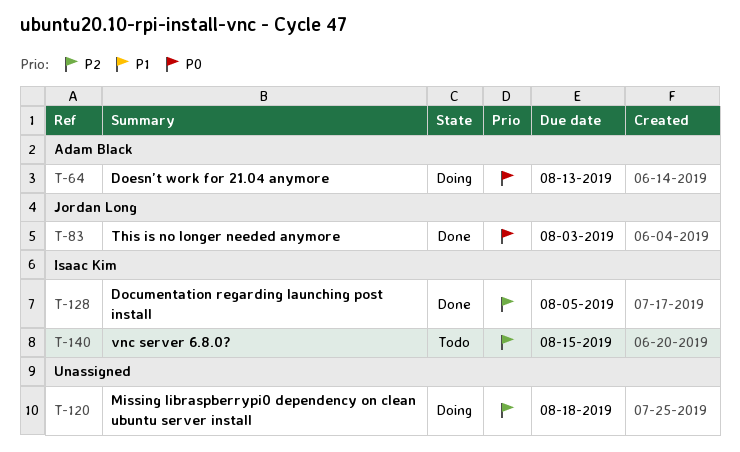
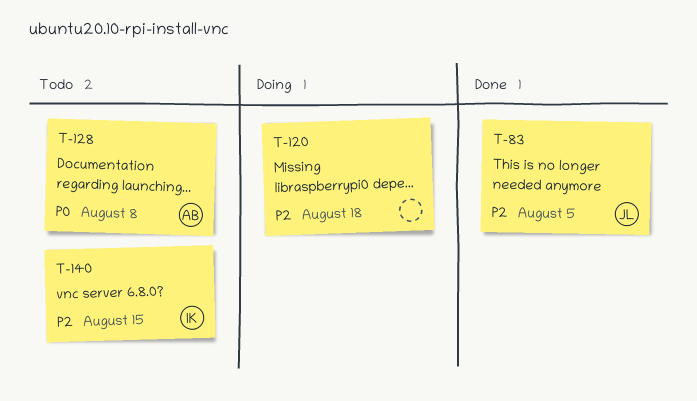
T-64: present -> none
T-83, priority: P0 -> P2
T-83, due: Aug 3 -> Aug 5
T-128, status: Done -> Todo
T-128, owner: Isaac Kim -> Adam Black
T-128, priority: P2 -> P0
T-128, due: Aug 5 -> Aug 8

